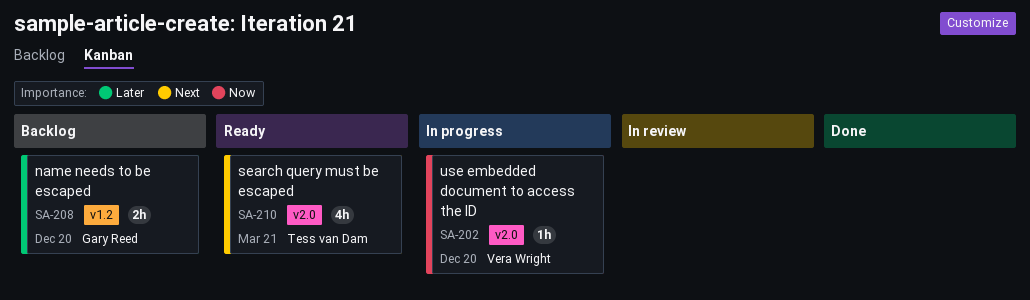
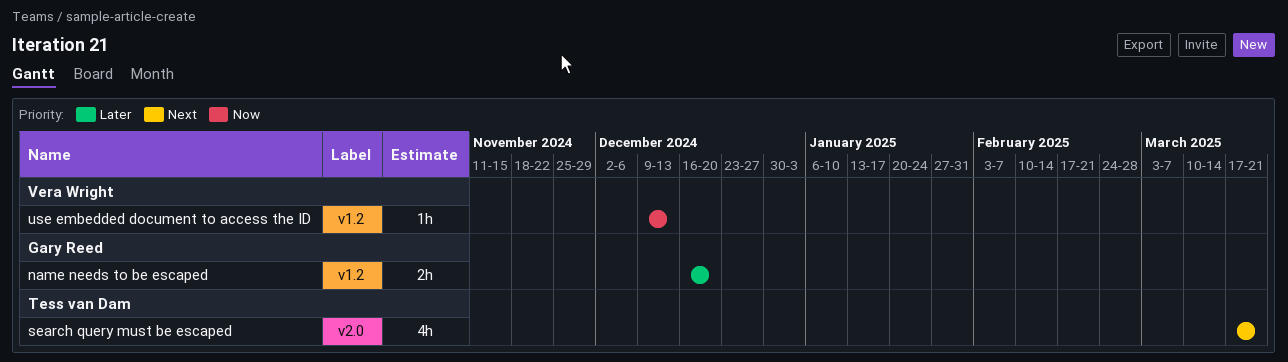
use embedded document to access the ID, label: v2.0 -> v1.2
use embedded document to access the ID, due: Dec 20 -> Dec 13

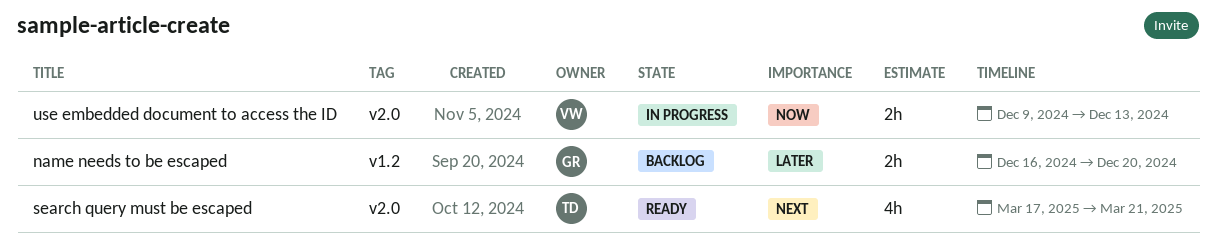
use embedded document to access the ID, label: v1.2 -> v2.0
use embedded document to access the ID, estimate: 1h -> 2h

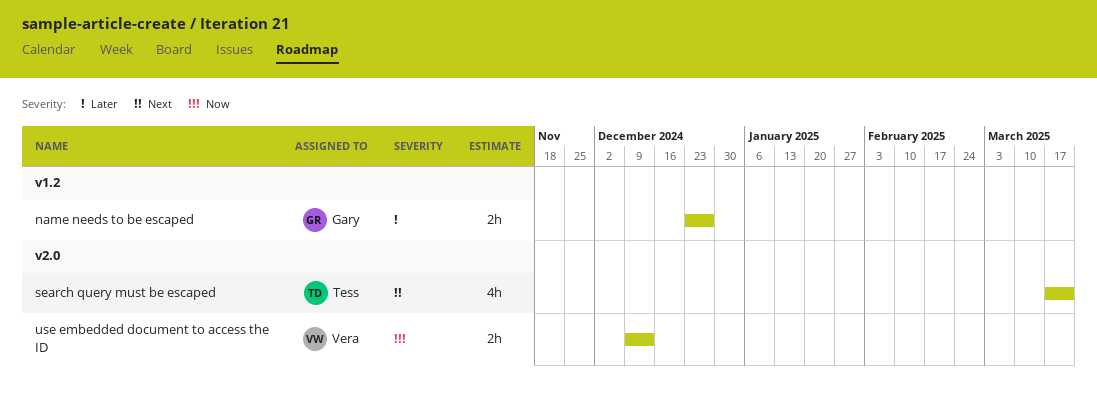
name needs to be escaped, start: Dec 16 -> Dec 23
name needs to be escaped, due: Dec 20 -> Dec 27

